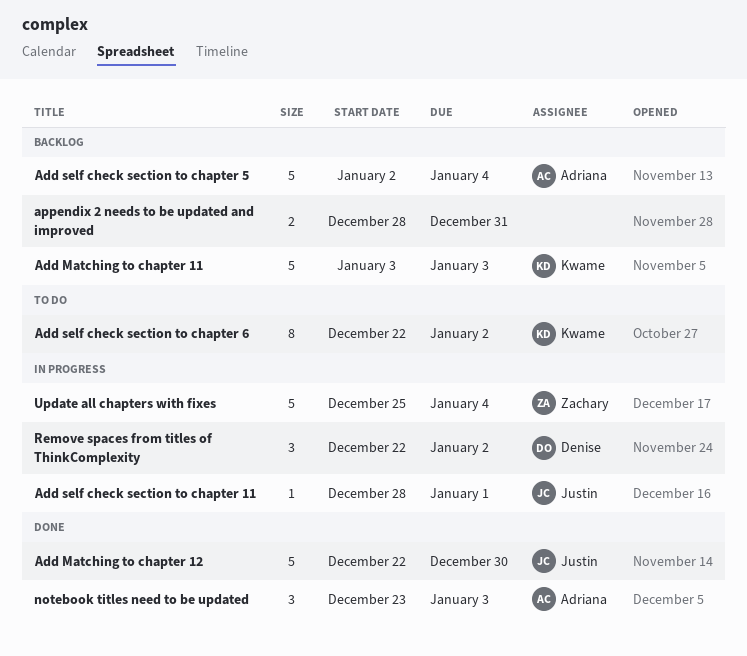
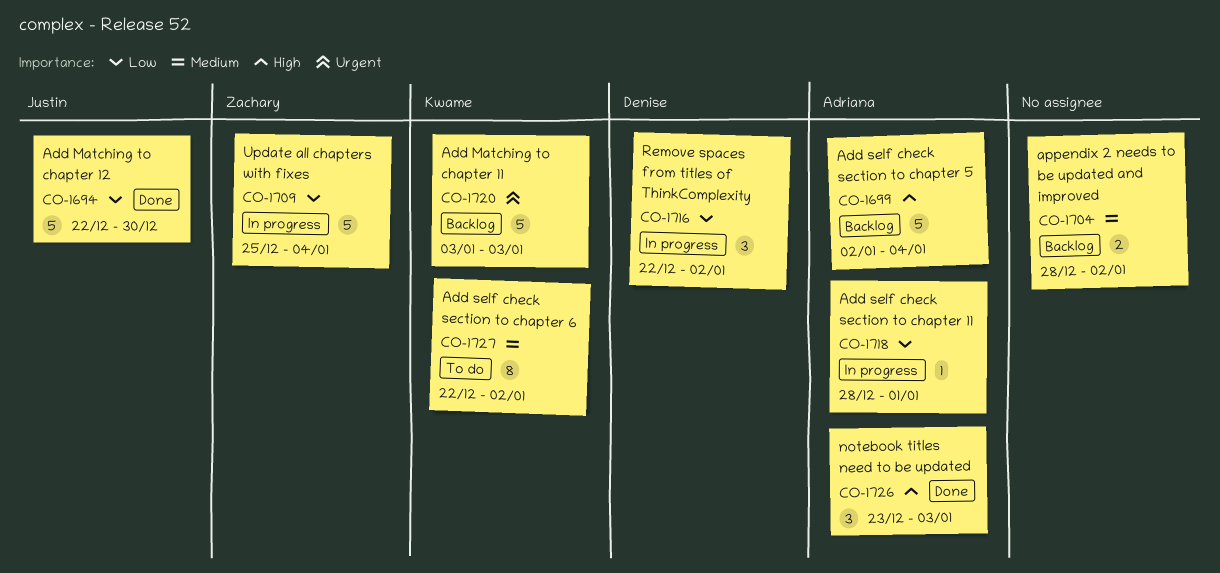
Add self check section to chapter 11, owner: Justin -> Adriana
appendix 2 needs to be updated and improved, due: Dec 31 -> Jan 2

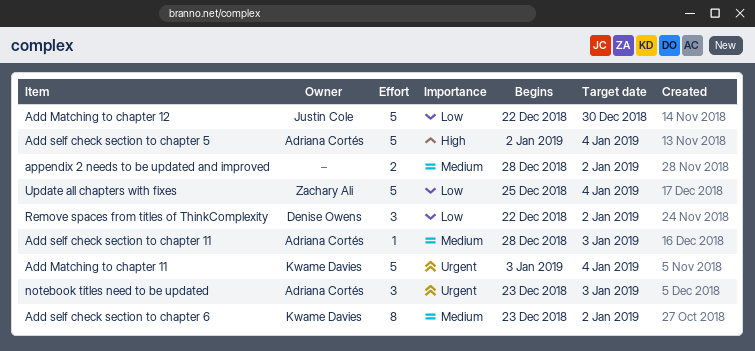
Add Matching to chapter 11, due: Jan 3 -> Jan 4
Add self check section to chapter 11, priority: Low -> Medium
Add self check section to chapter 11, due: Jan 1 -> Jan 3
Add self check section to chapter 6, start: Dec 22 -> Dec 23
notebook titles need to be updated, priority: High -> Urgent

